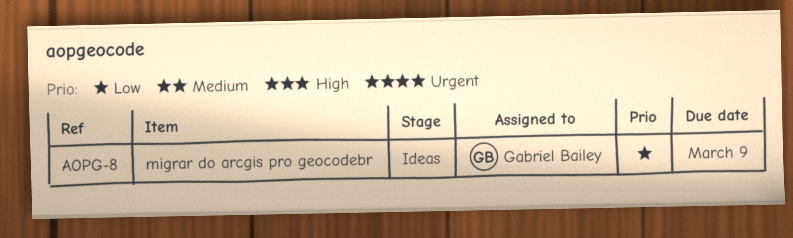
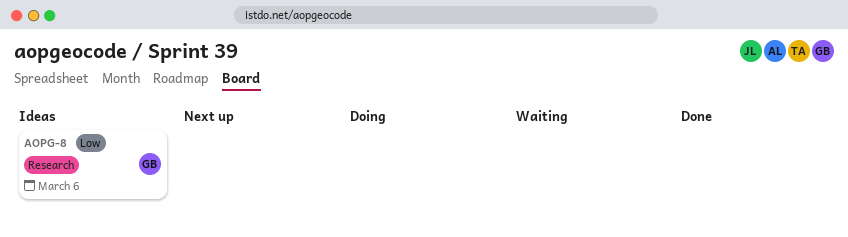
AOPG-8, due: Mar 9 -> Mar 6

